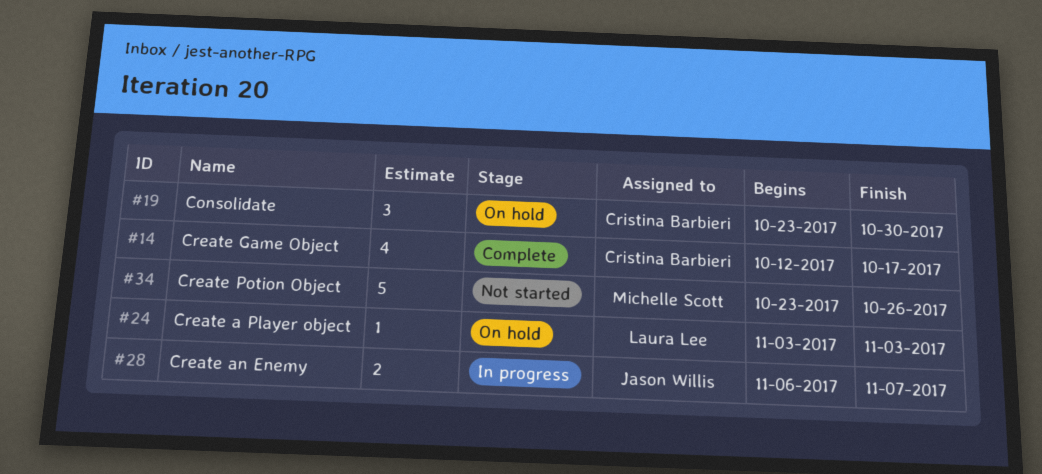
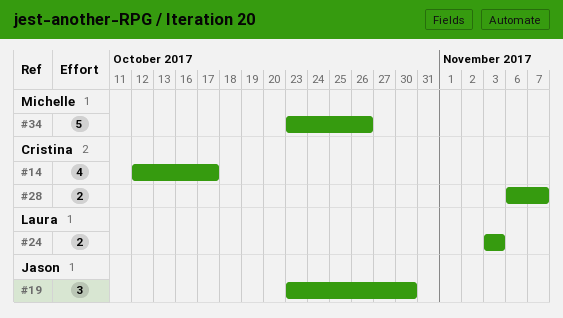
#19, owner: Cristina Barbieri -> Jason Willis
#24, estimate: 1 -> 2
#28, owner: Jason Willis -> Cristina Barbieri

